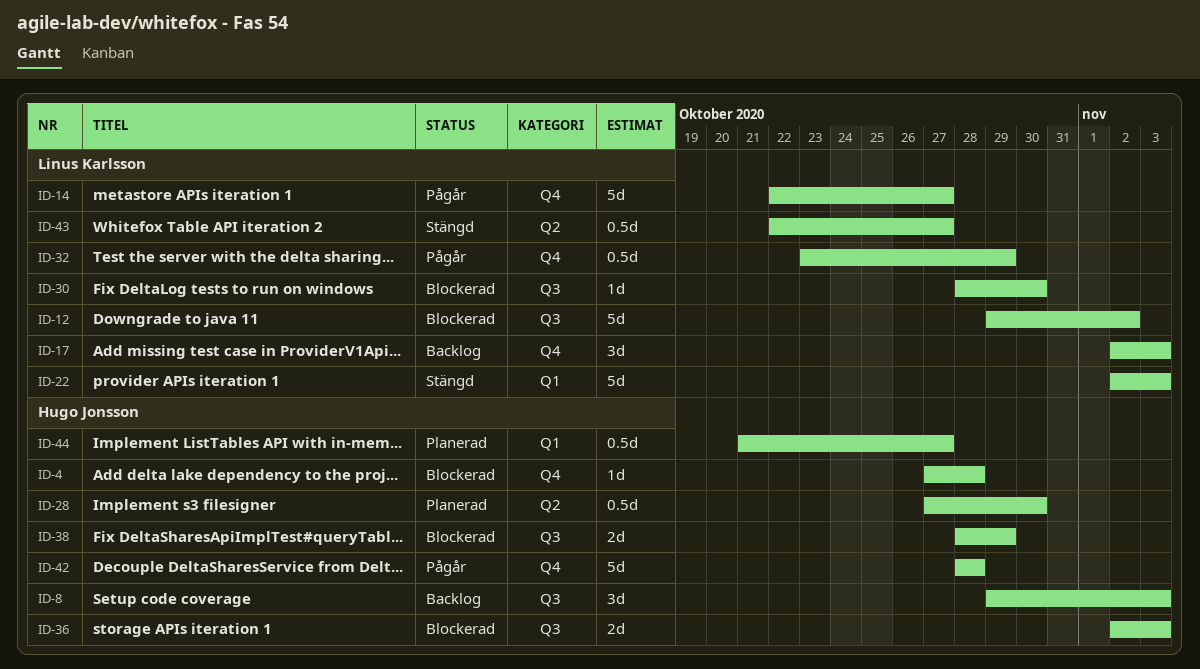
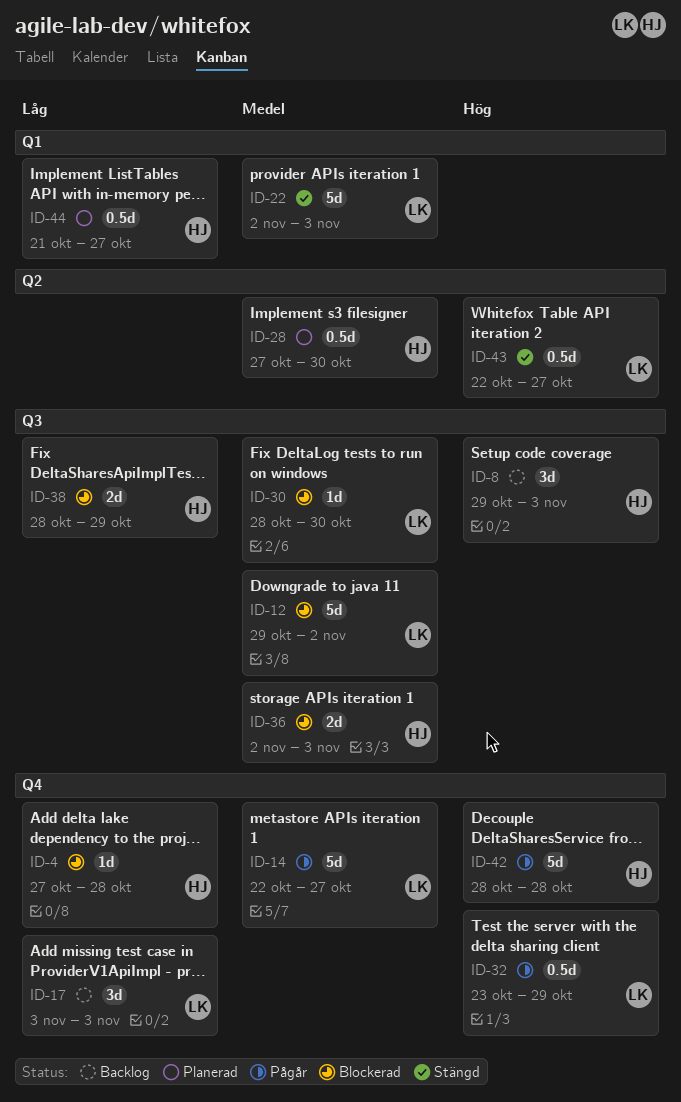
ID-17, start: Nov 2 -> Nov 3

